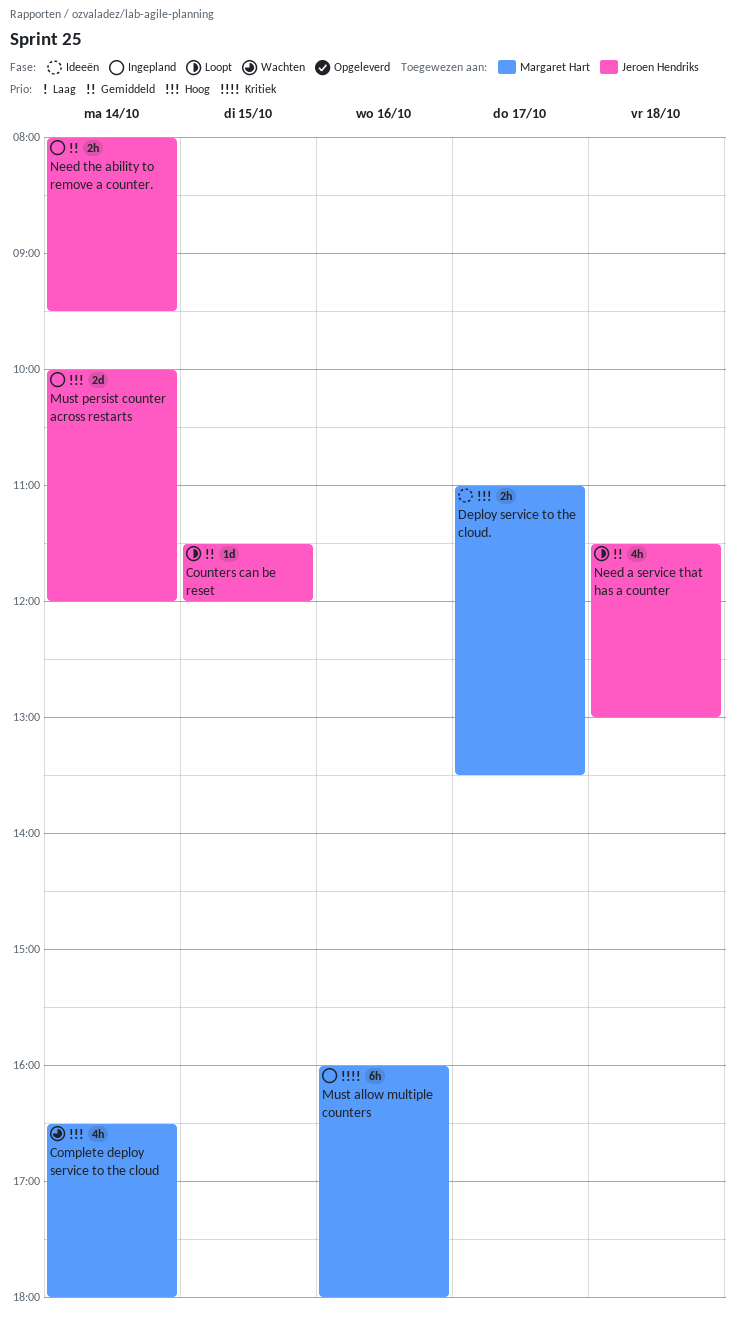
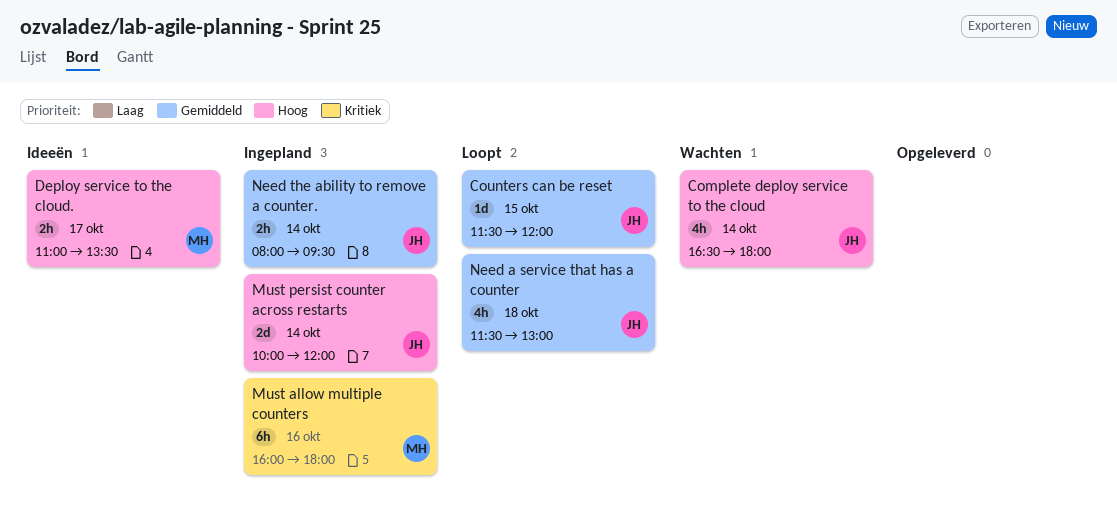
Complete deploy service to the cloud, owner: Margaret Hart -> Jeroen Hendriks

